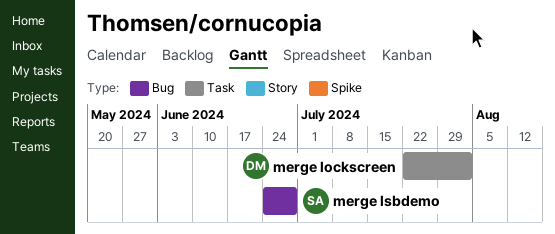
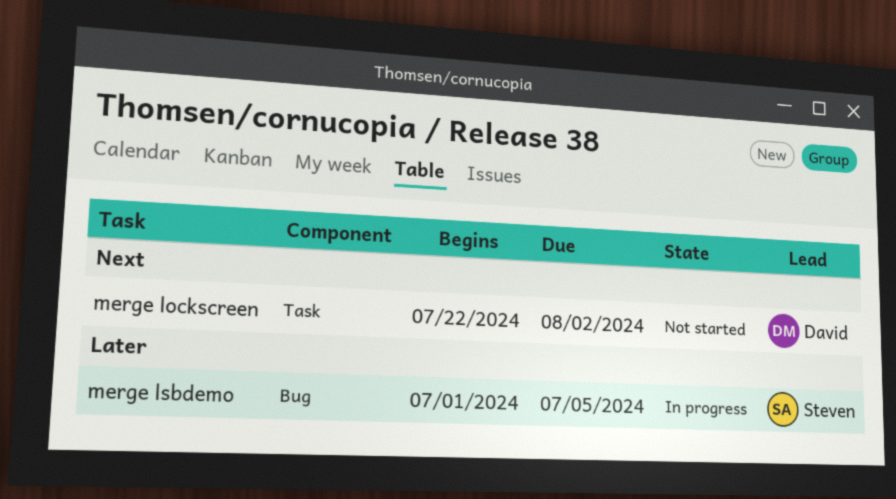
merge lsbdemo, start: Jun 24 -> Jul 1
merge lsbdemo, due: Jun 28 -> Jul 5

